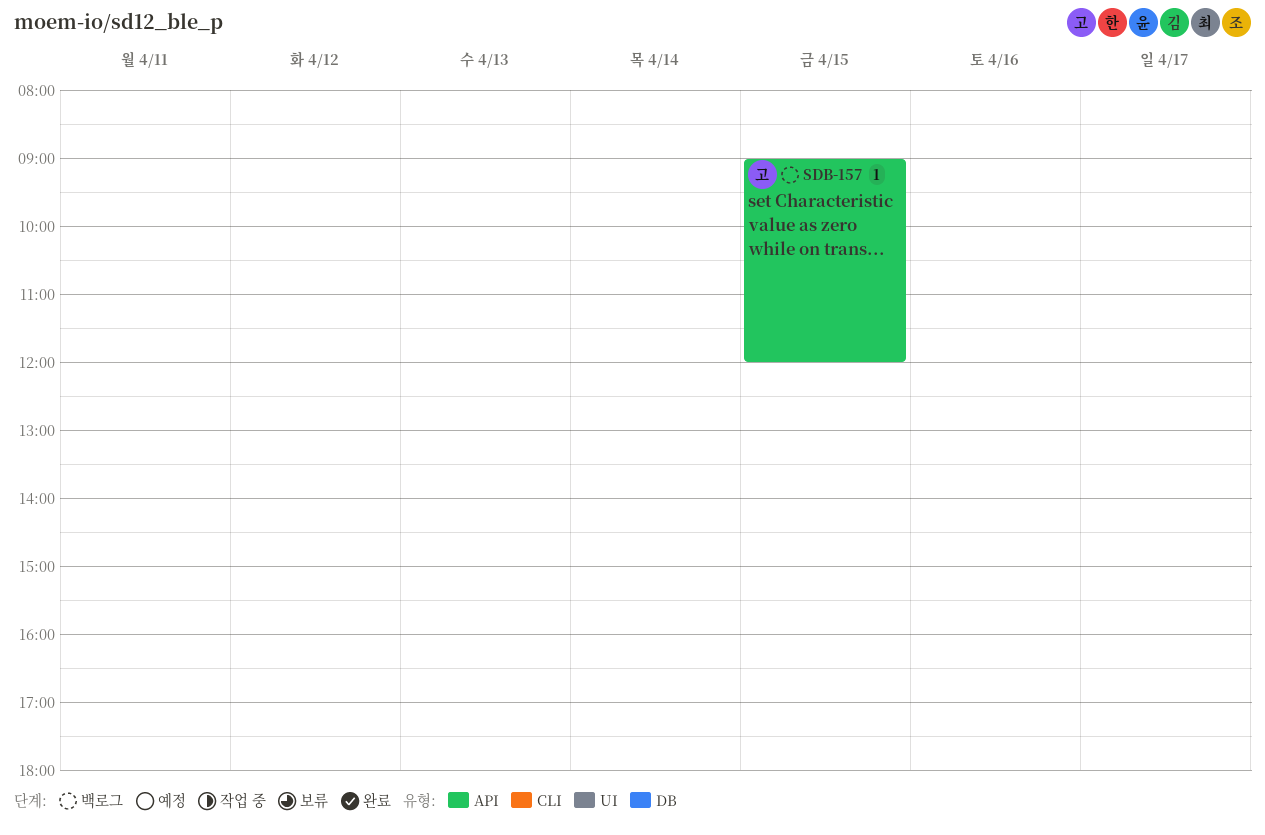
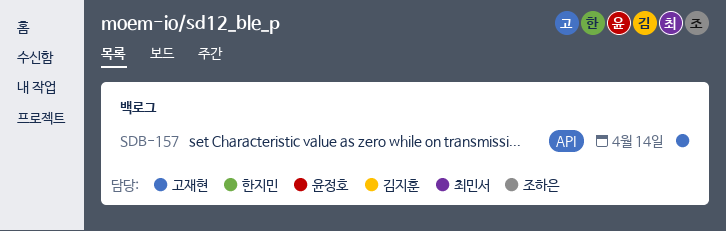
SDB-157, day: Apr 15 -> Apr 14

